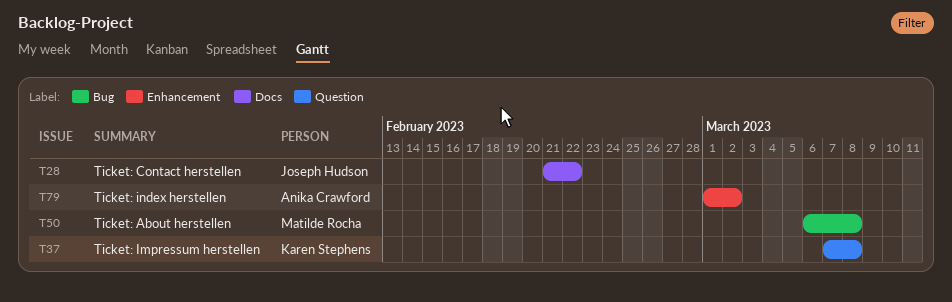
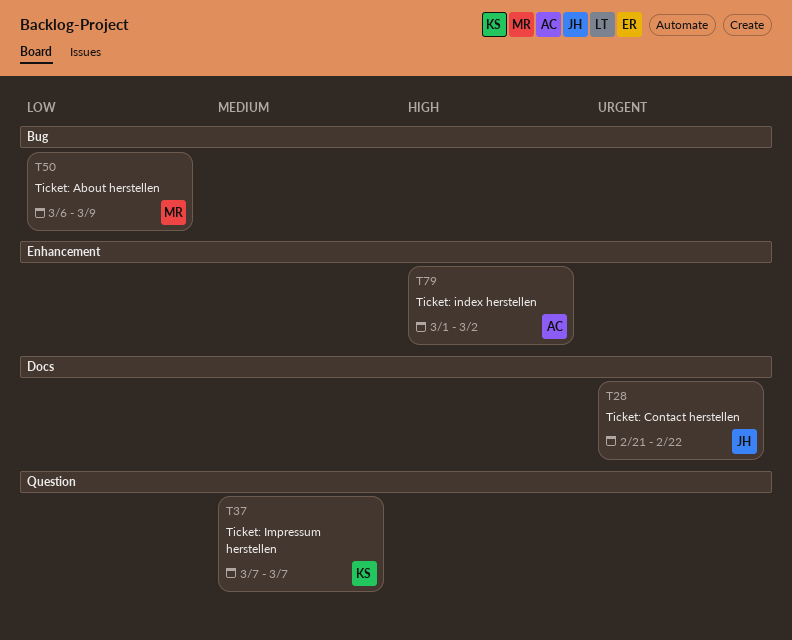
T37, due: Mar 8 -> Mar 7
T50, due: Mar 8 -> Mar 9

